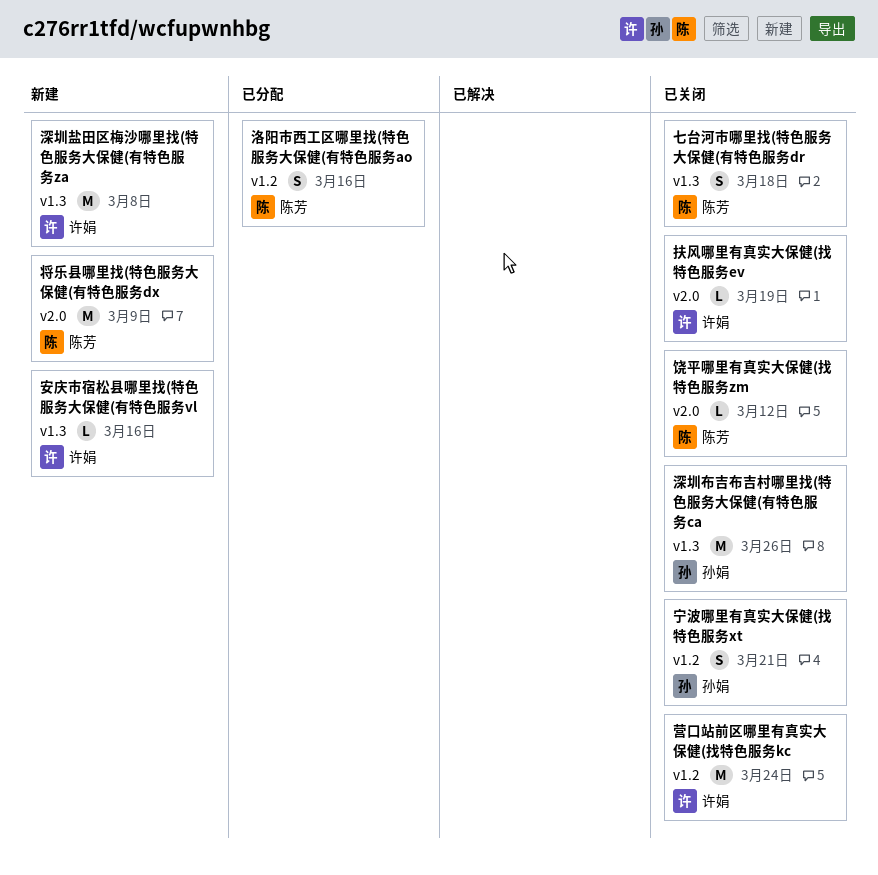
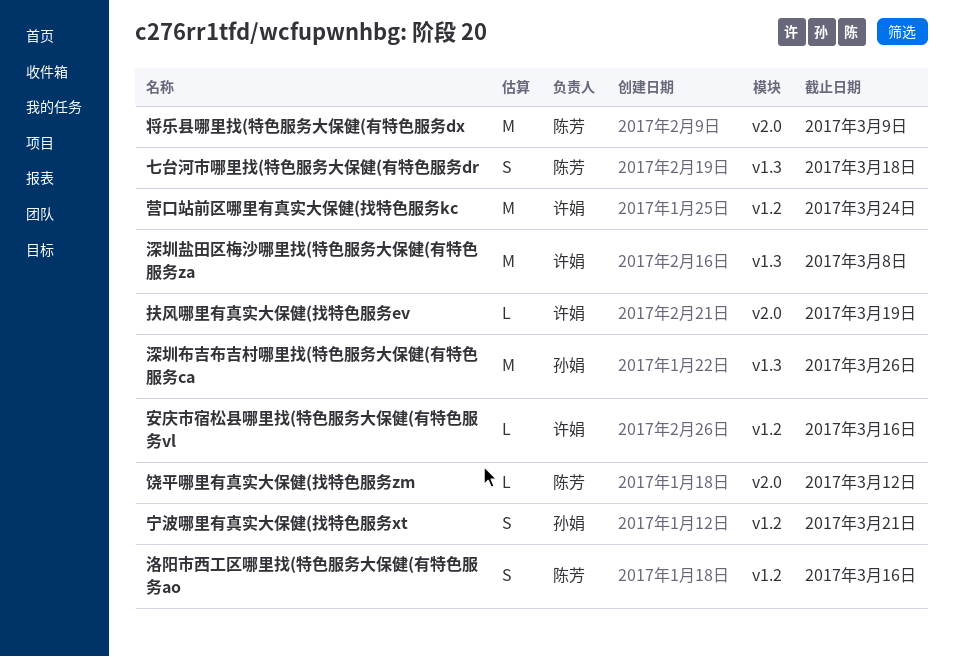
安庆市宿松县哪里找(特色服务大保健(有特色服务vl, label: v1.3 -> v1.2

